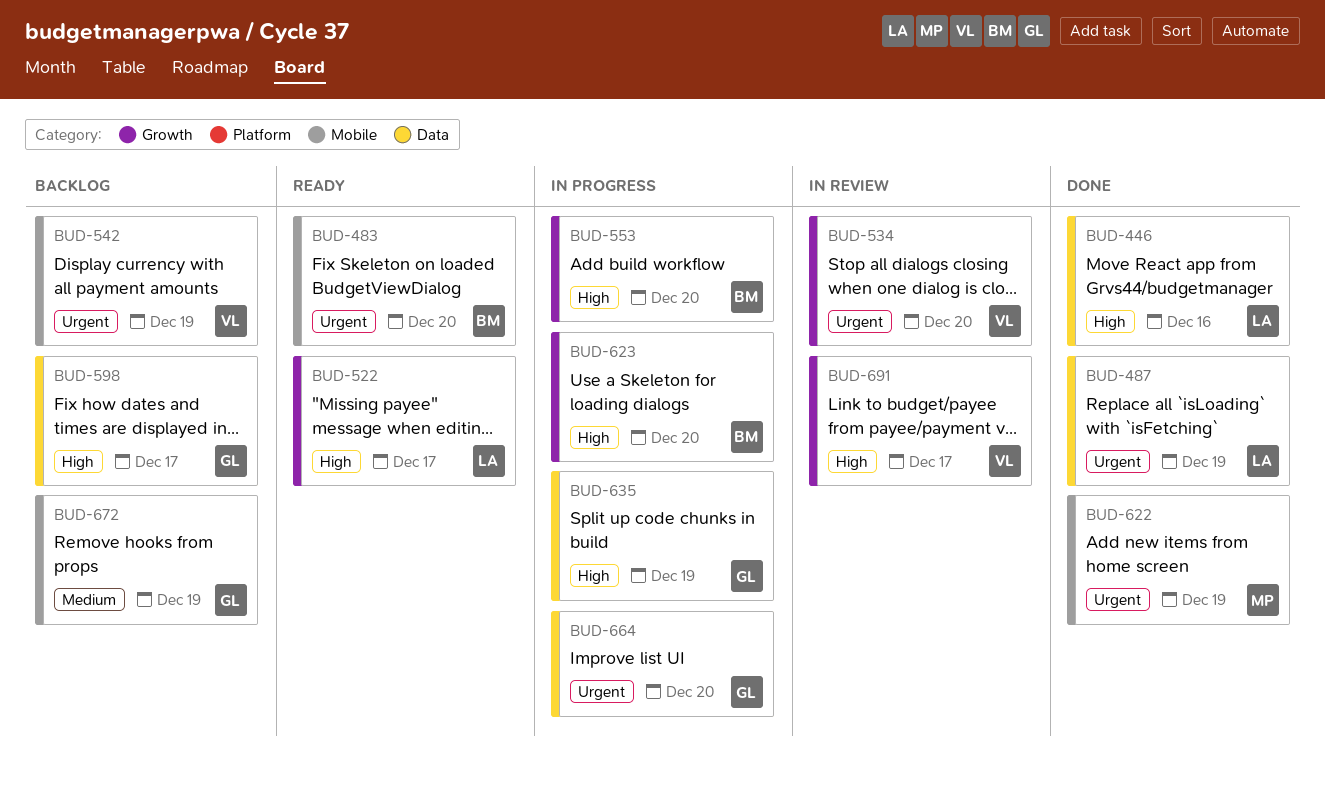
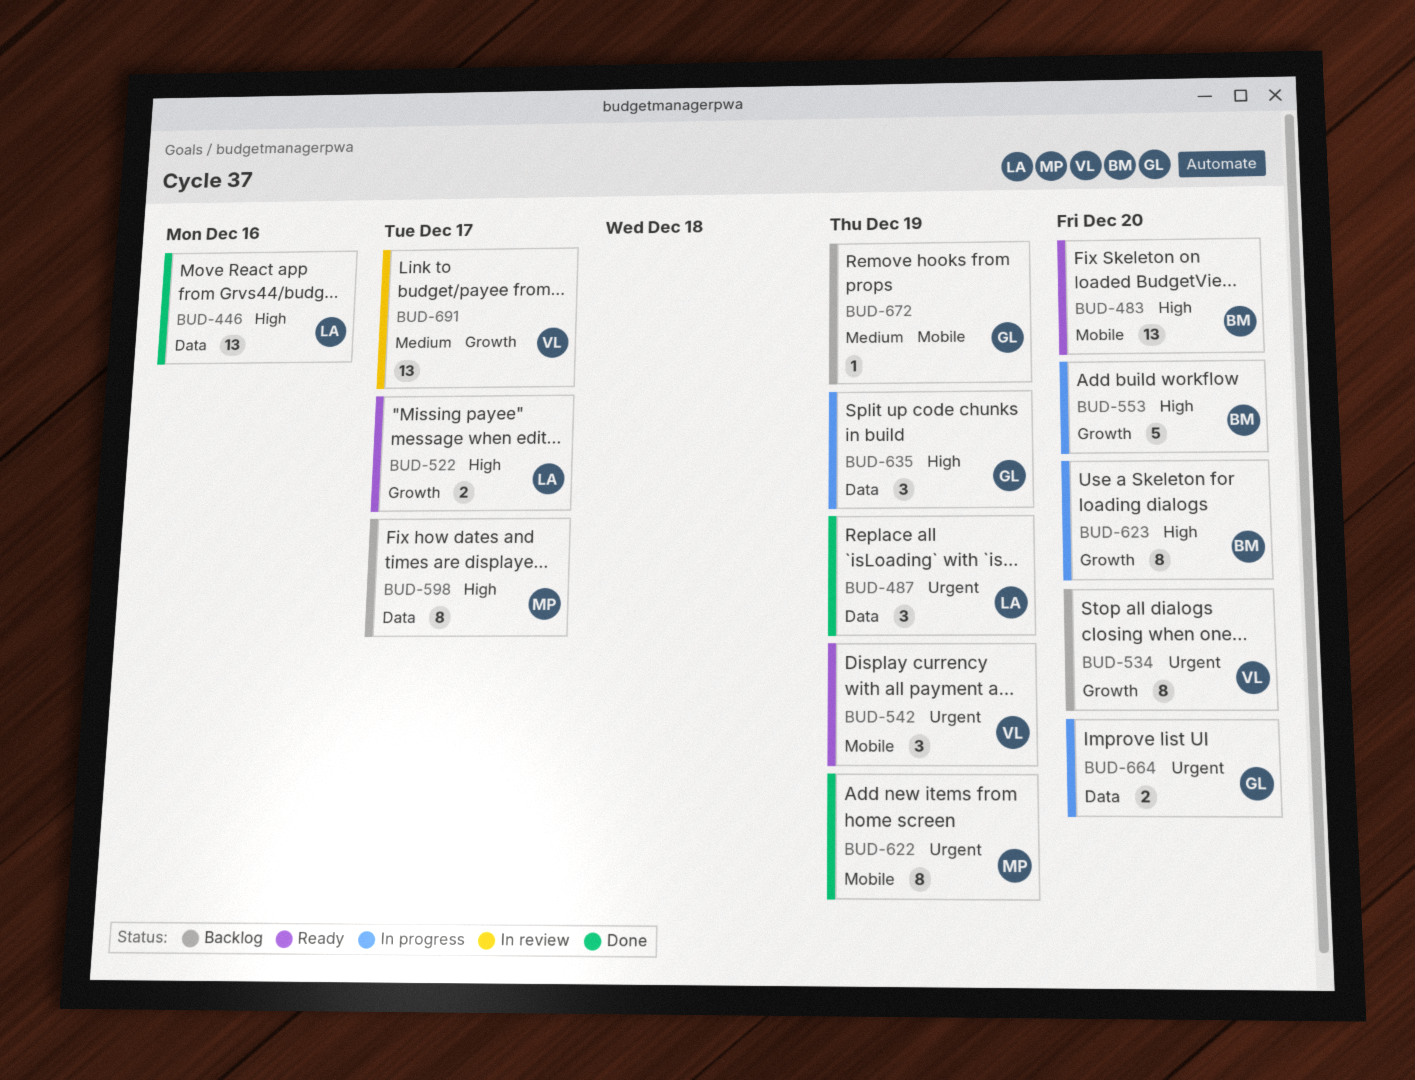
BUD-483, priority: Urgent -> High
BUD-534, status: In review -> Backlog
BUD-542, status: Backlog -> Ready
BUD-598, owner: GL -> MP
BUD-691, priority: High -> Medium

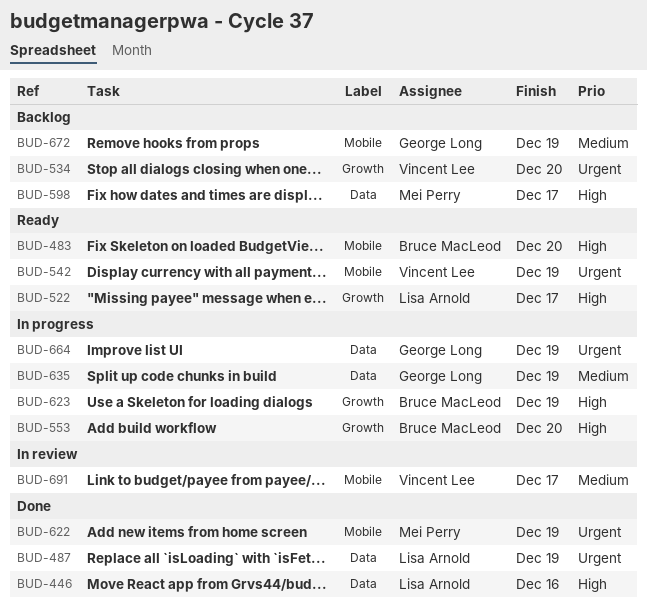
BUD-623, due: Dec 20 -> Dec 19
BUD-635, priority: High -> Medium
BUD-664, due: Dec 20 -> Dec 19
BUD-691, label: Growth -> Mobile

